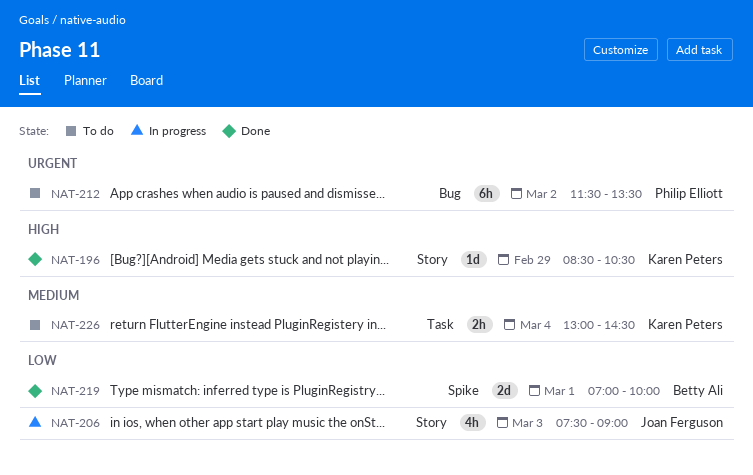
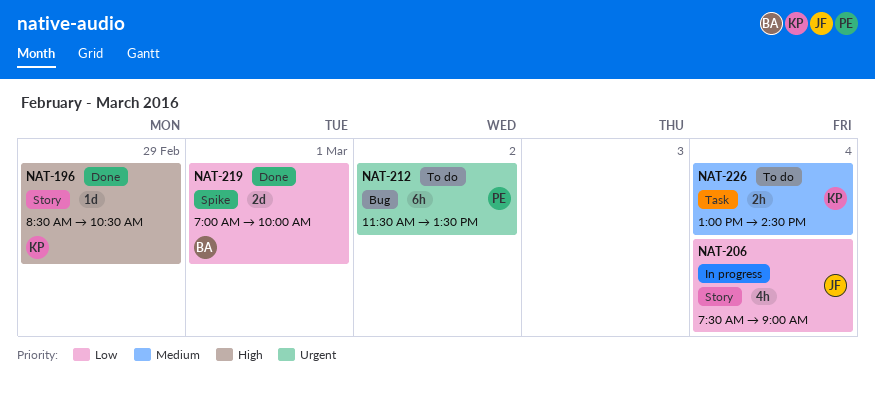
NAT-206, day: Mar 3 -> Mar 4

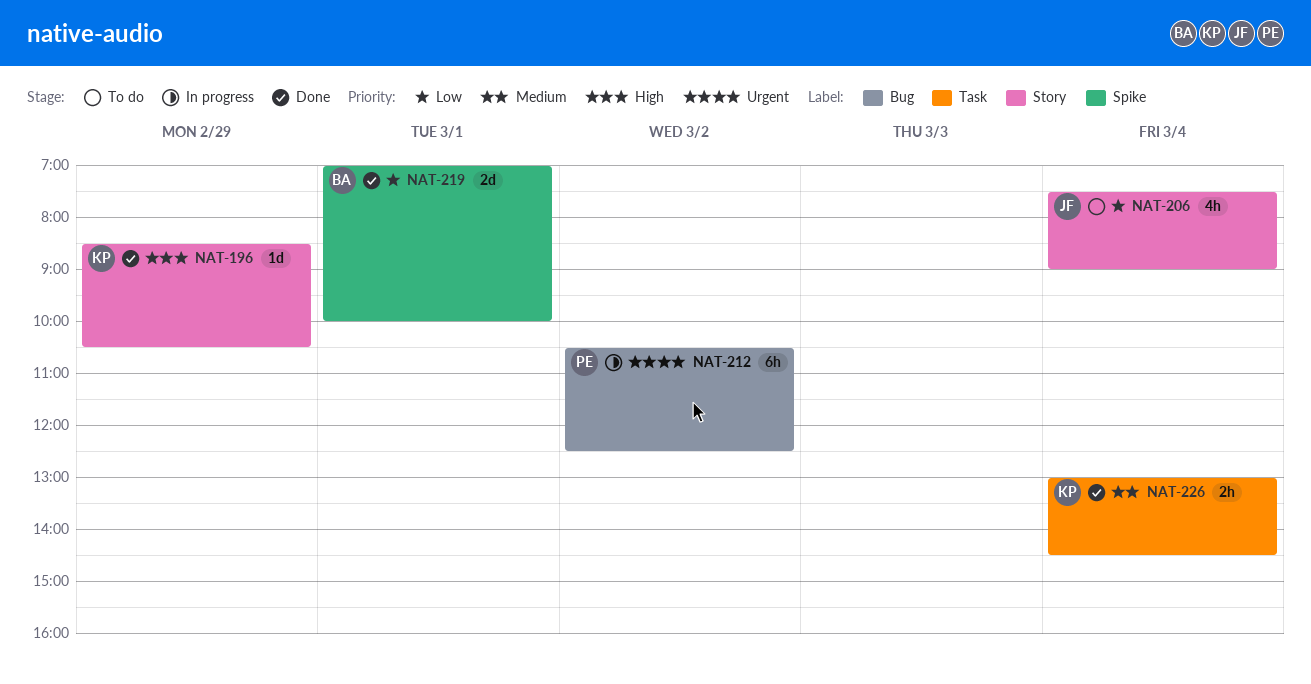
NAT-206, status: In progress -> To do
NAT-212, status: To do -> In progress
NAT-212, begins: 11:30 -> 10:30
NAT-212, ends: 13:30 -> 12:30
NAT-226, status: To do -> Done

